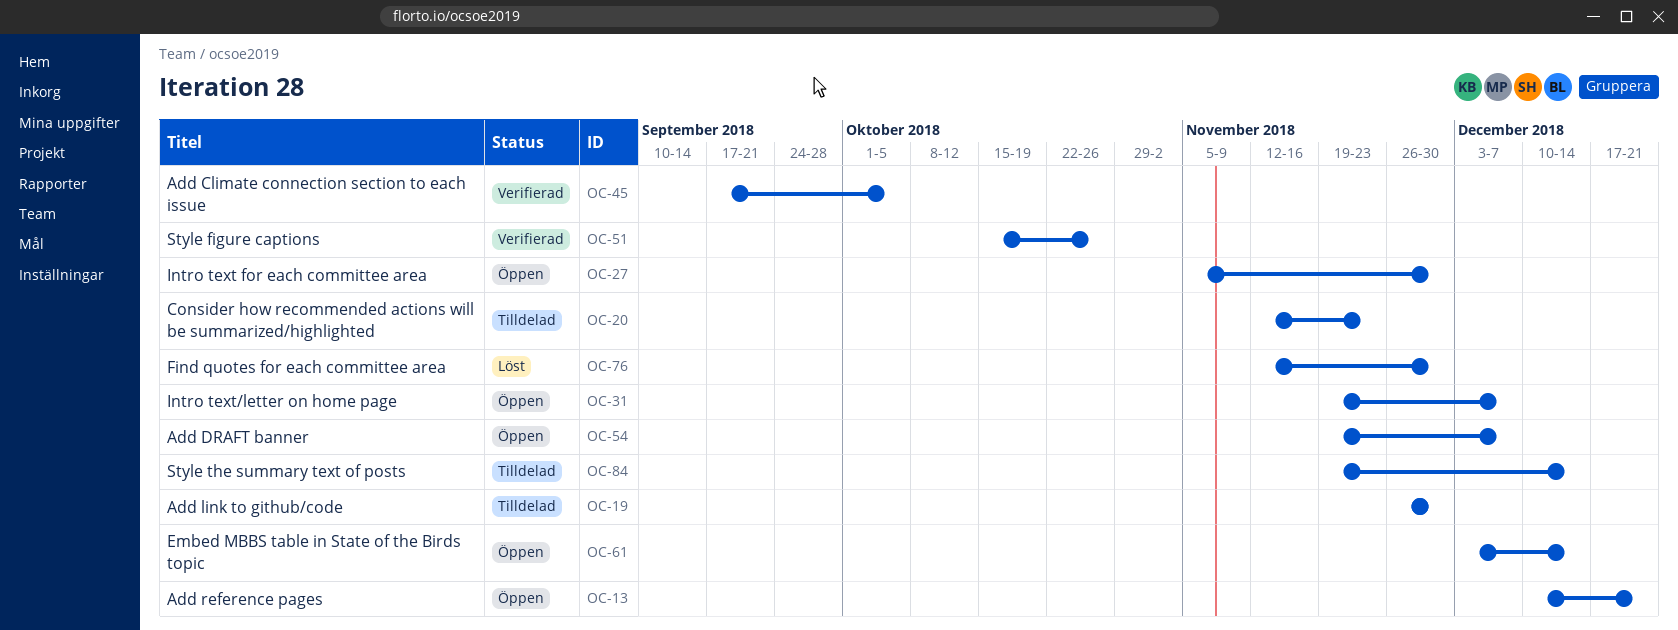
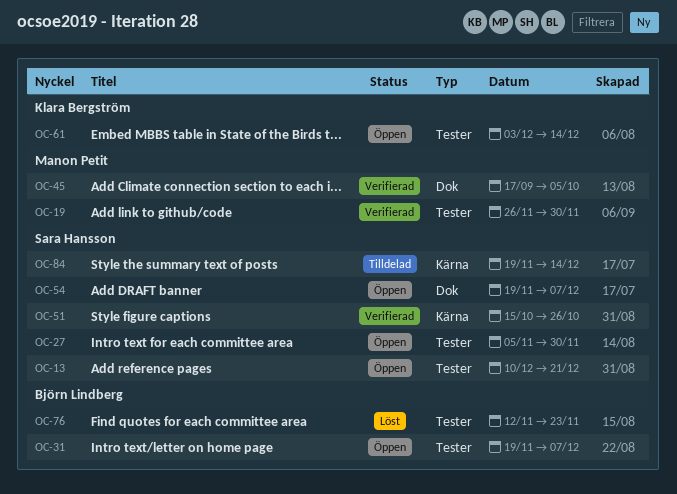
OC-19, status: Tilldelad -> Verifierad
OC-20: present -> none
OC-76, due: Nov 30 -> Nov 23

